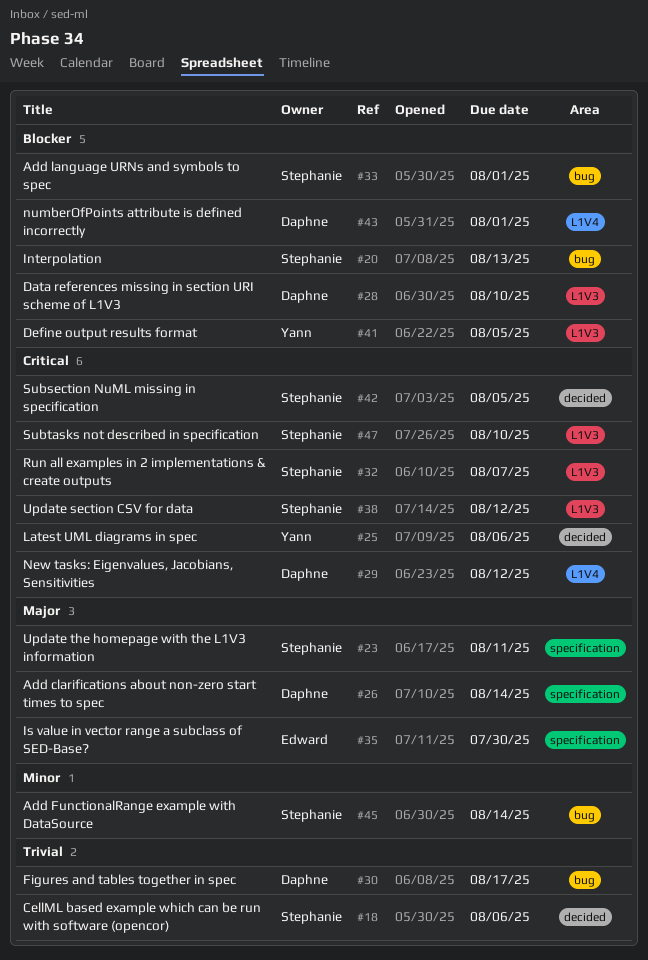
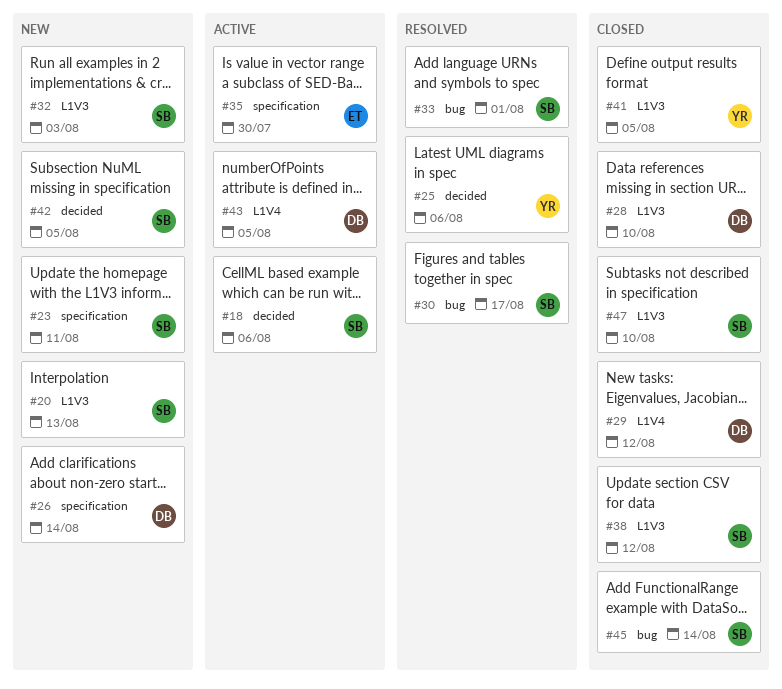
#20, label: bug -> L1V3
#30, owner: Daphne -> Stephanie
#32, due: Aug 7 -> Aug 3
#43, due: Aug 1 -> Aug 5

